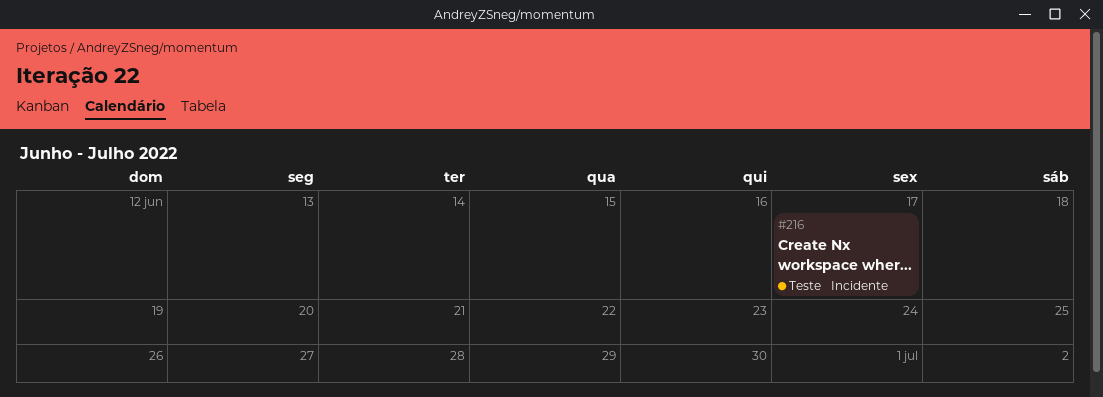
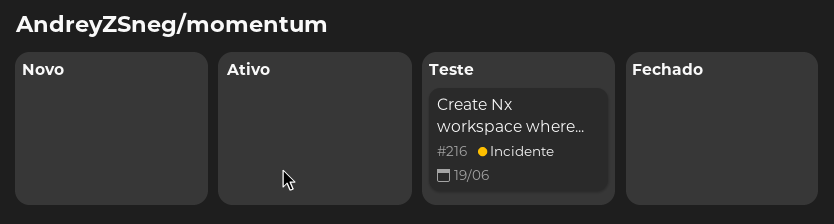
#216, due: Jun 17 -> Jun 19

